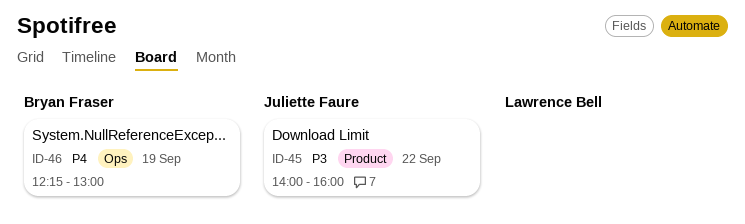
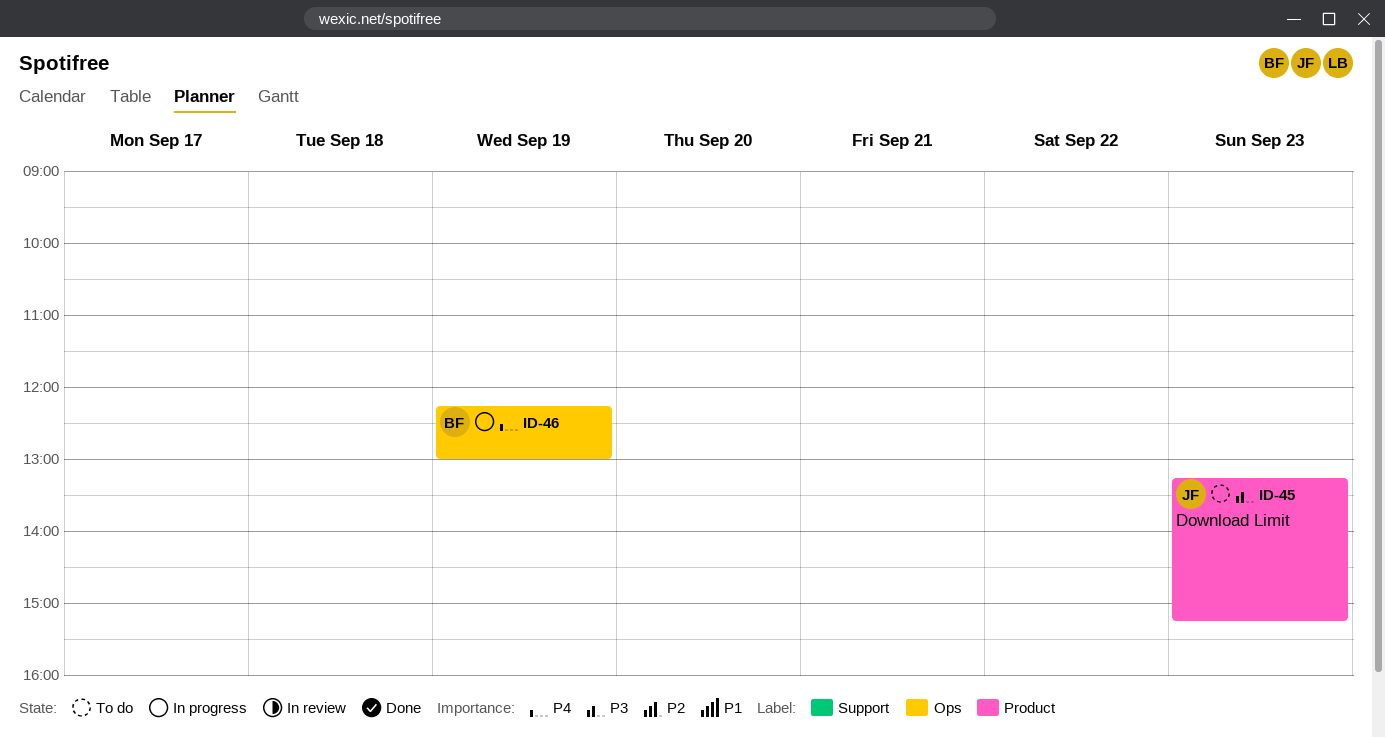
ID-45, day: Sep 22 -> Sep 23
ID-45, begins: 14:00 -> 13:15
ID-45, ends: 16:00 -> 15:15

